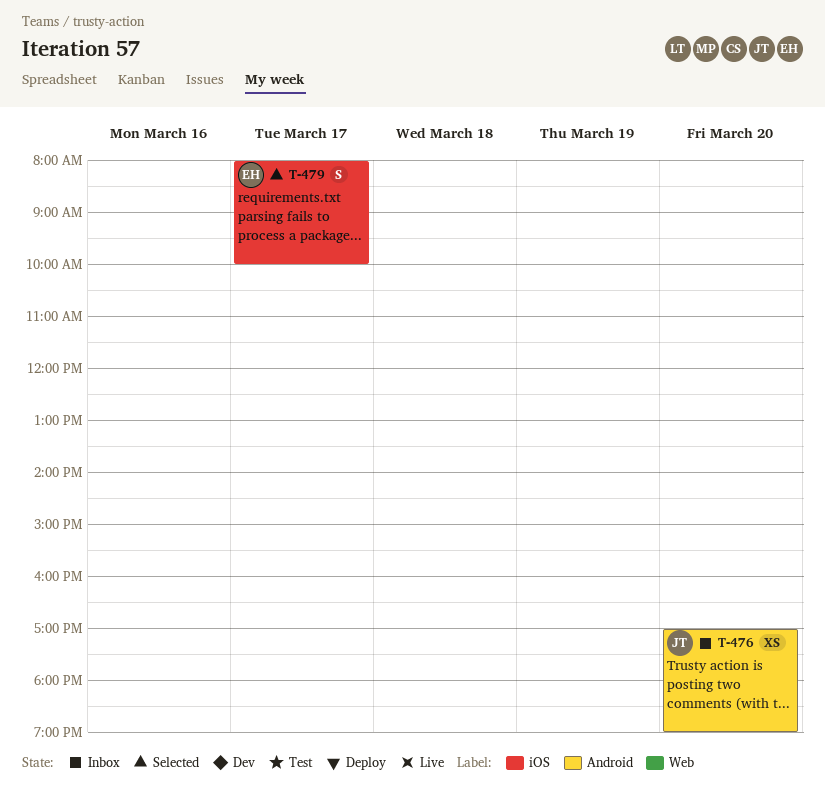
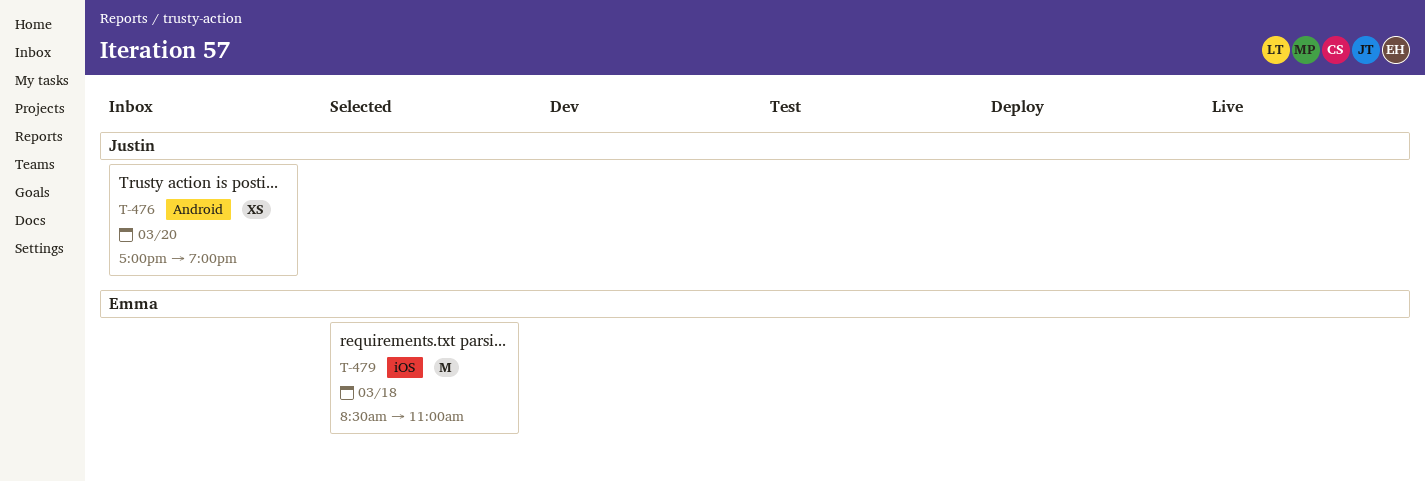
T-479, estimate: S -> M
T-479, day: Mar 17 -> Mar 18
T-479, begins: 08:00 -> 08:30
T-479, ends: 10:00 -> 11:00

